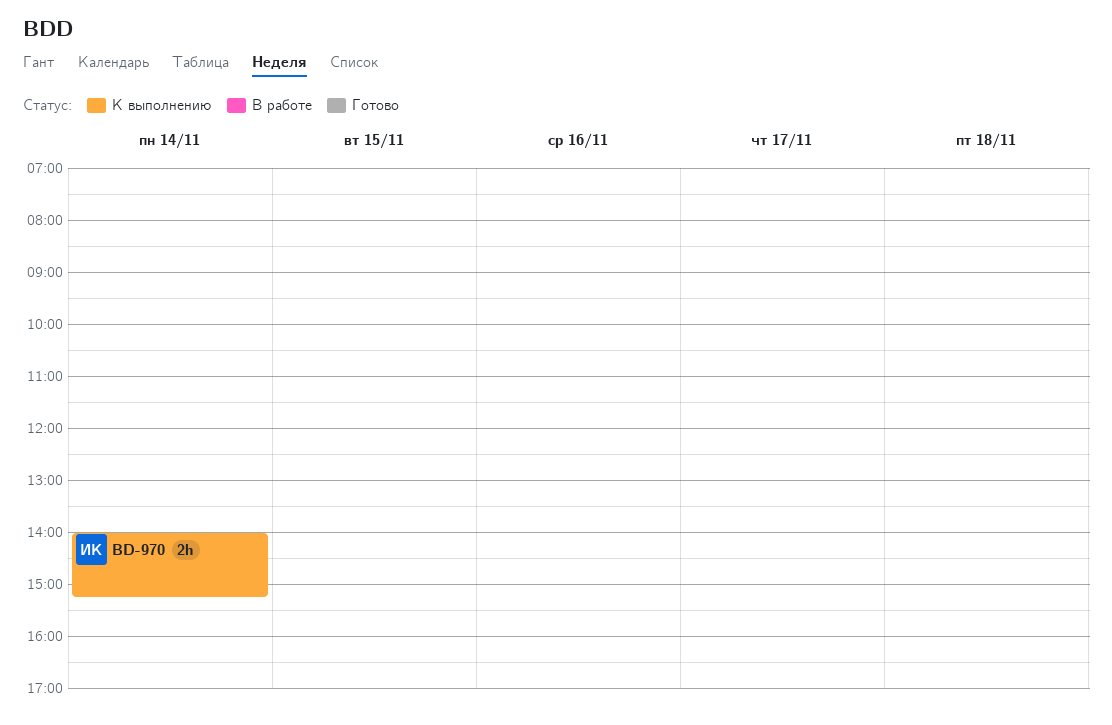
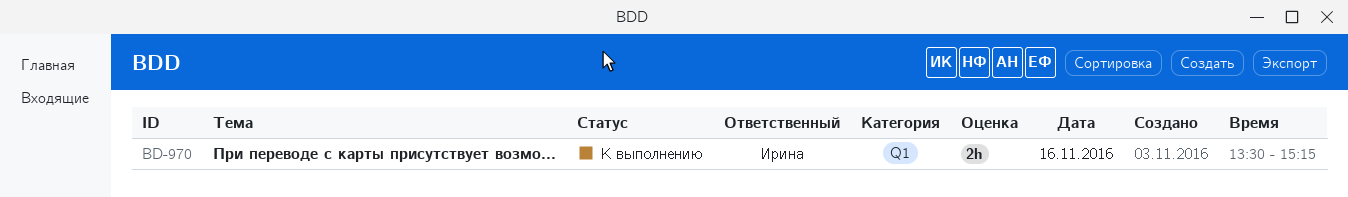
BD-970, day: Nov 14 -> Nov 16
BD-970, begins: 14:00 -> 13:30

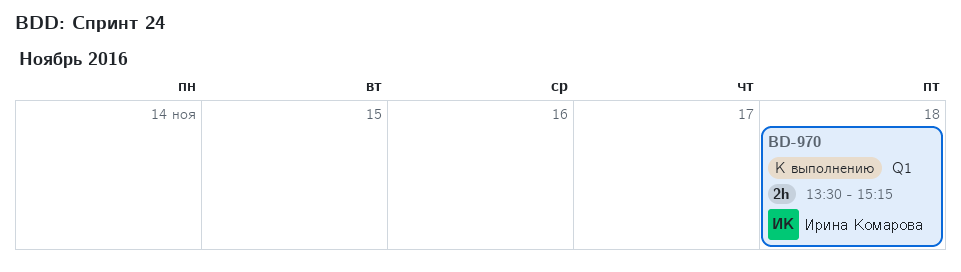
BD-970, day: Nov 16 -> Nov 18

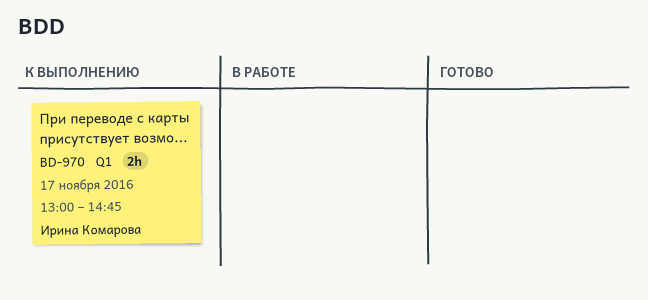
BD-970, day: Nov 18 -> Nov 17
BD-970, begins: 13:30 -> 13:00
BD-970, ends: 15:15 -> 14:45

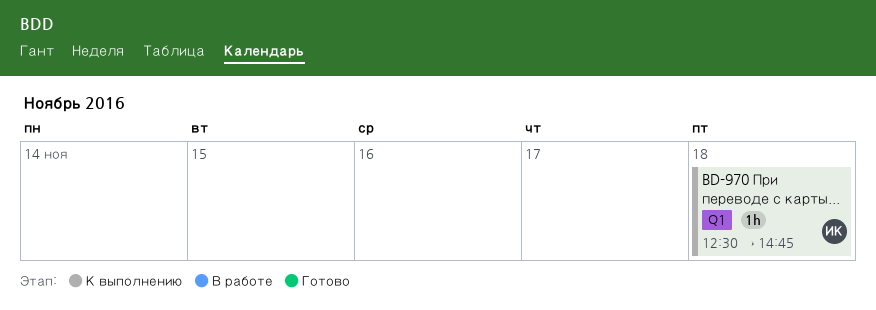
BD-970, estimate: 2h -> 1h
BD-970, day: Nov 17 -> Nov 18
BD-970, begins: 13:00 -> 12:30

